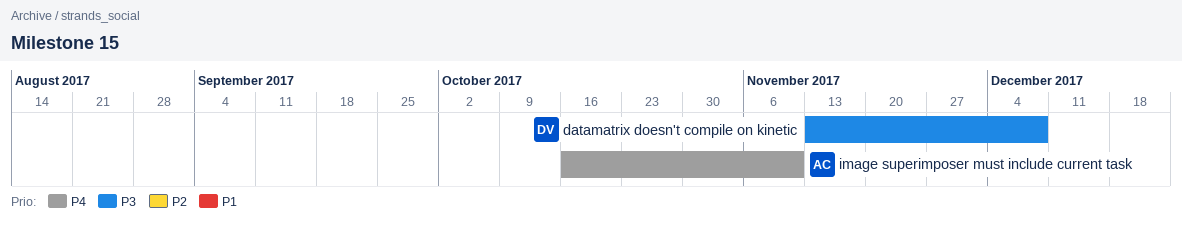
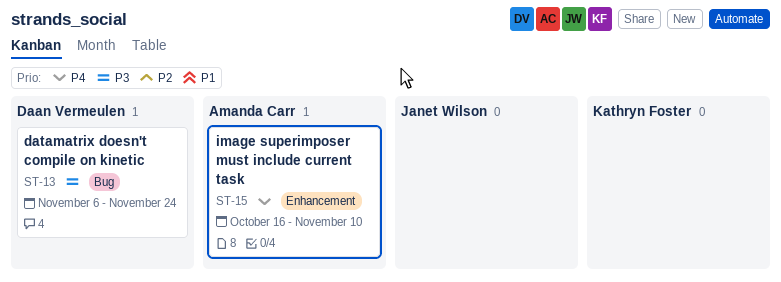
datamatrix doesn't compile on kinetic, start: Nov 13 -> Nov 6
datamatrix doesn't compile on kinetic, due: Dec 8 -> Nov 24

